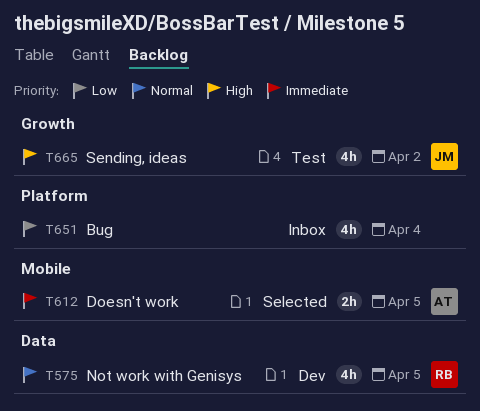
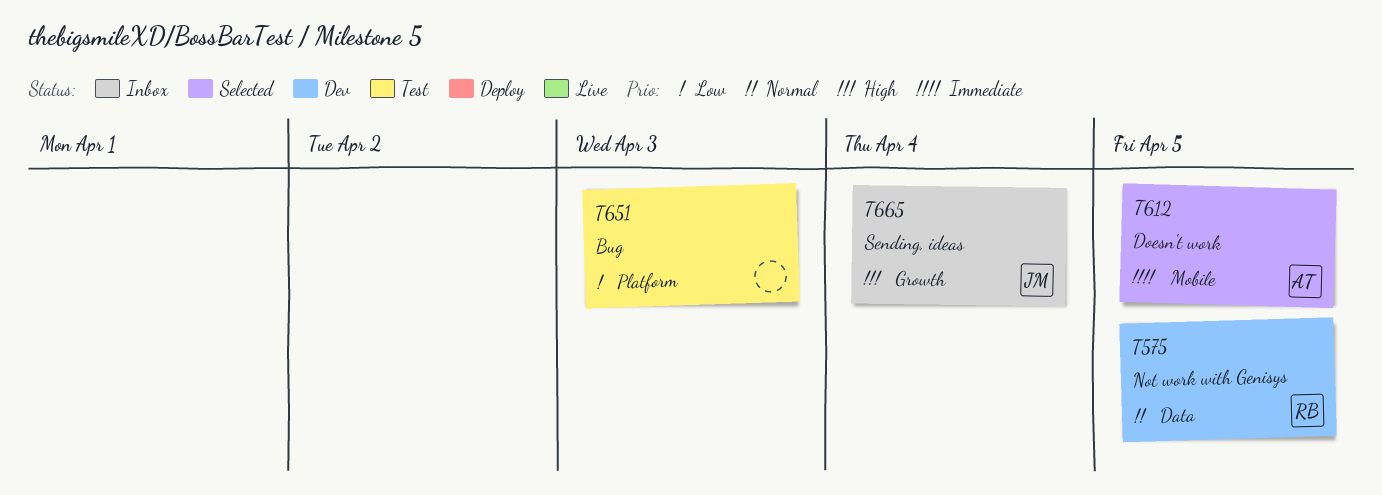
T651, status: Inbox -> Test
T651, due: Apr 4 -> Apr 3
T665, status: Test -> Inbox
T665, due: Apr 2 -> Apr 4

